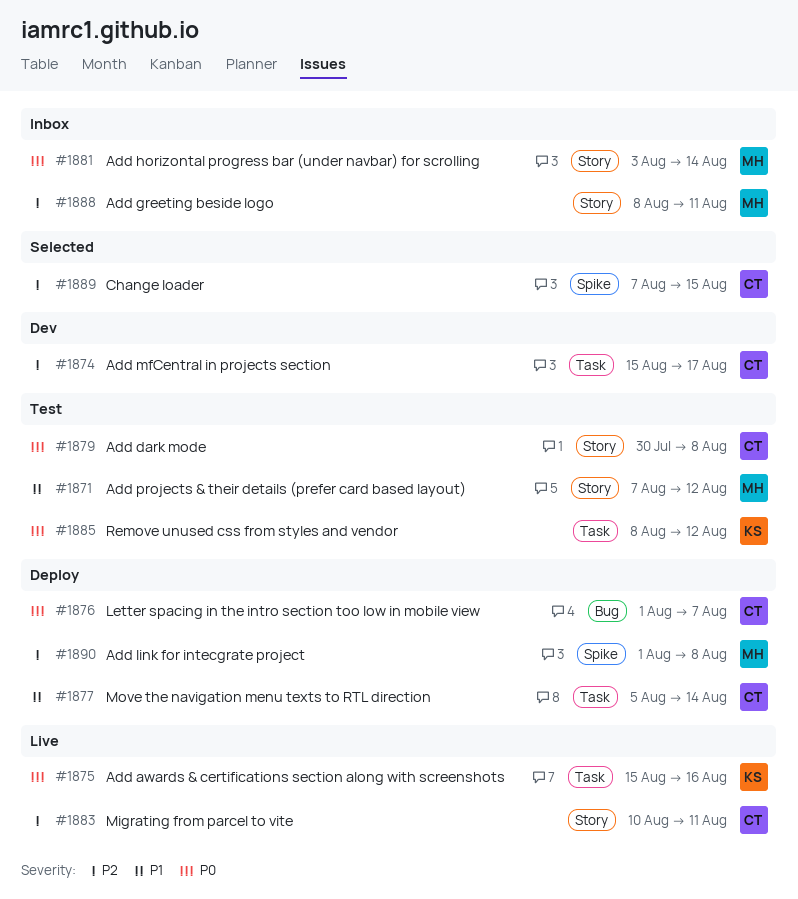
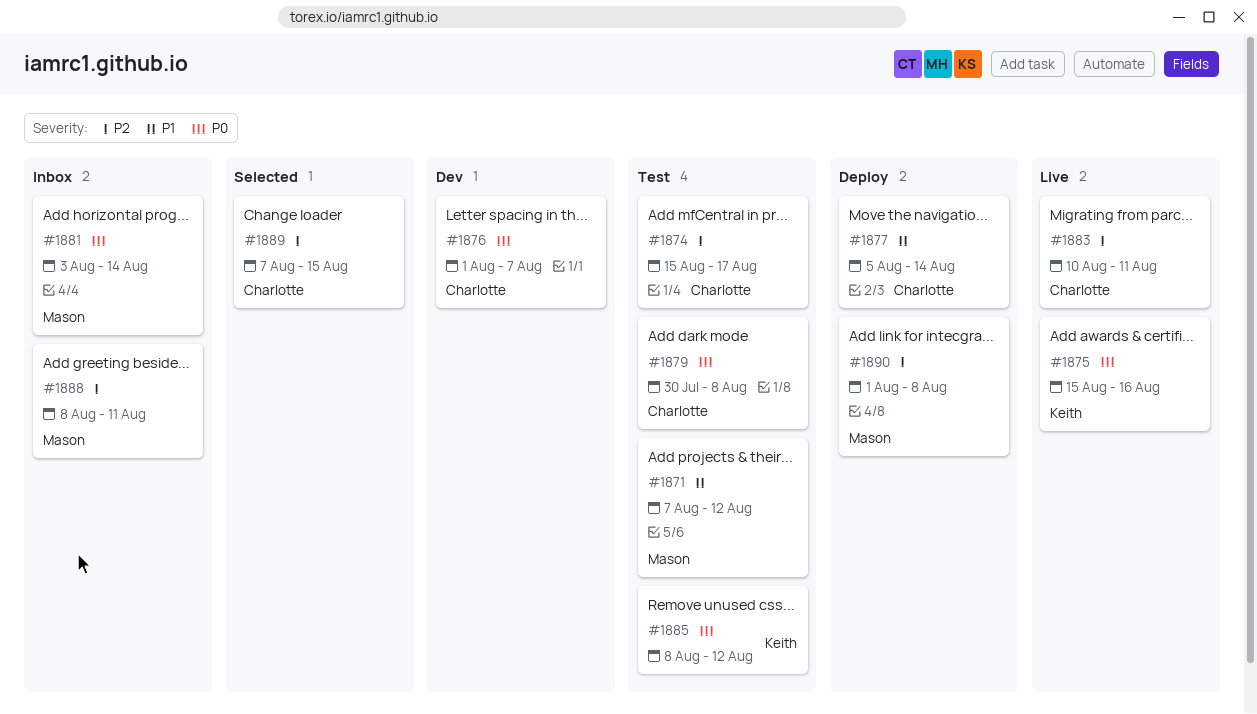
#1874, status: Dev -> Test
#1876, status: Deploy -> Dev

